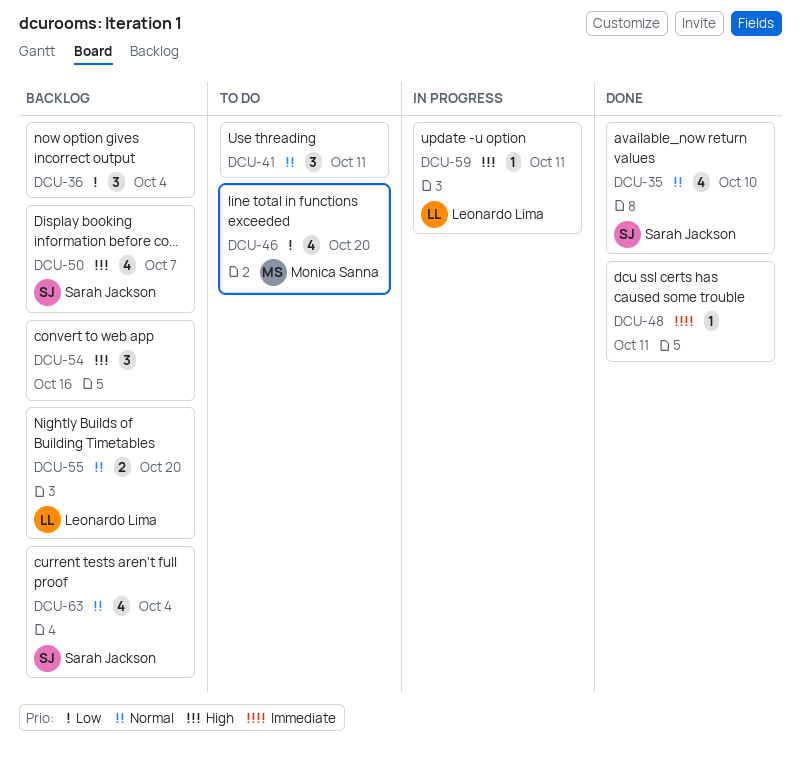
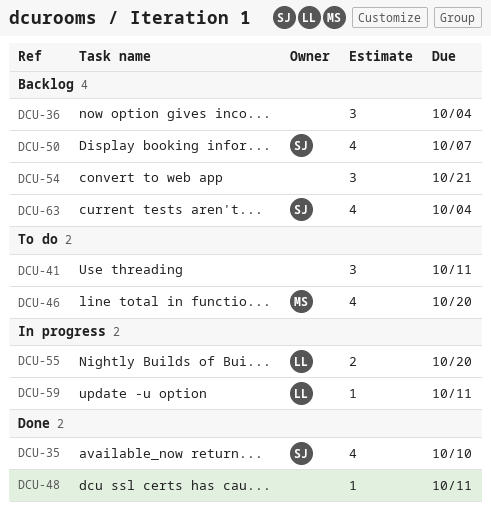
DCU-54, due: Oct 16 -> Oct 21
DCU-55, status: Backlog -> In progress

